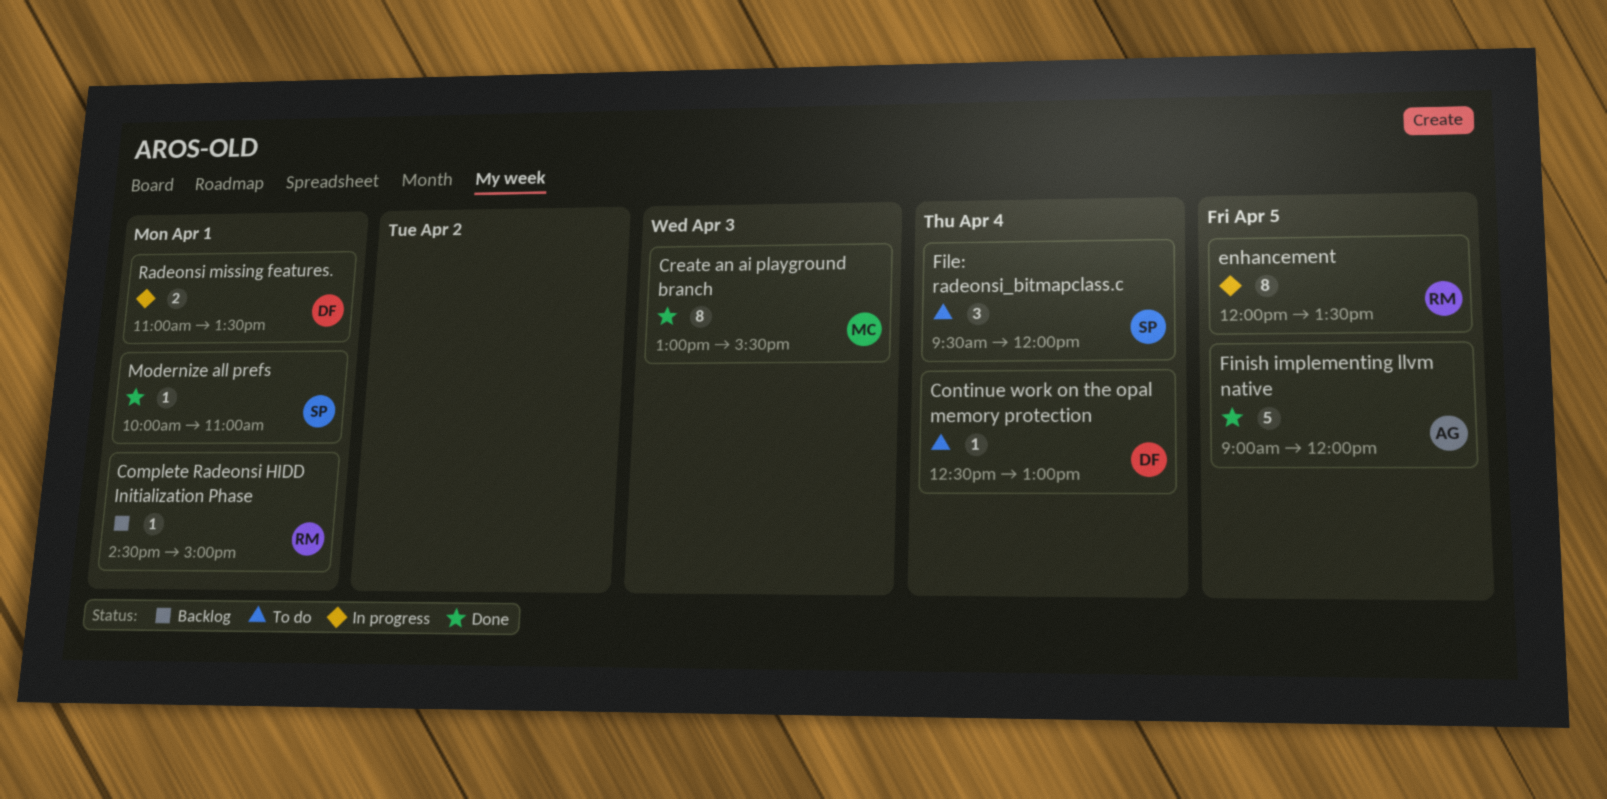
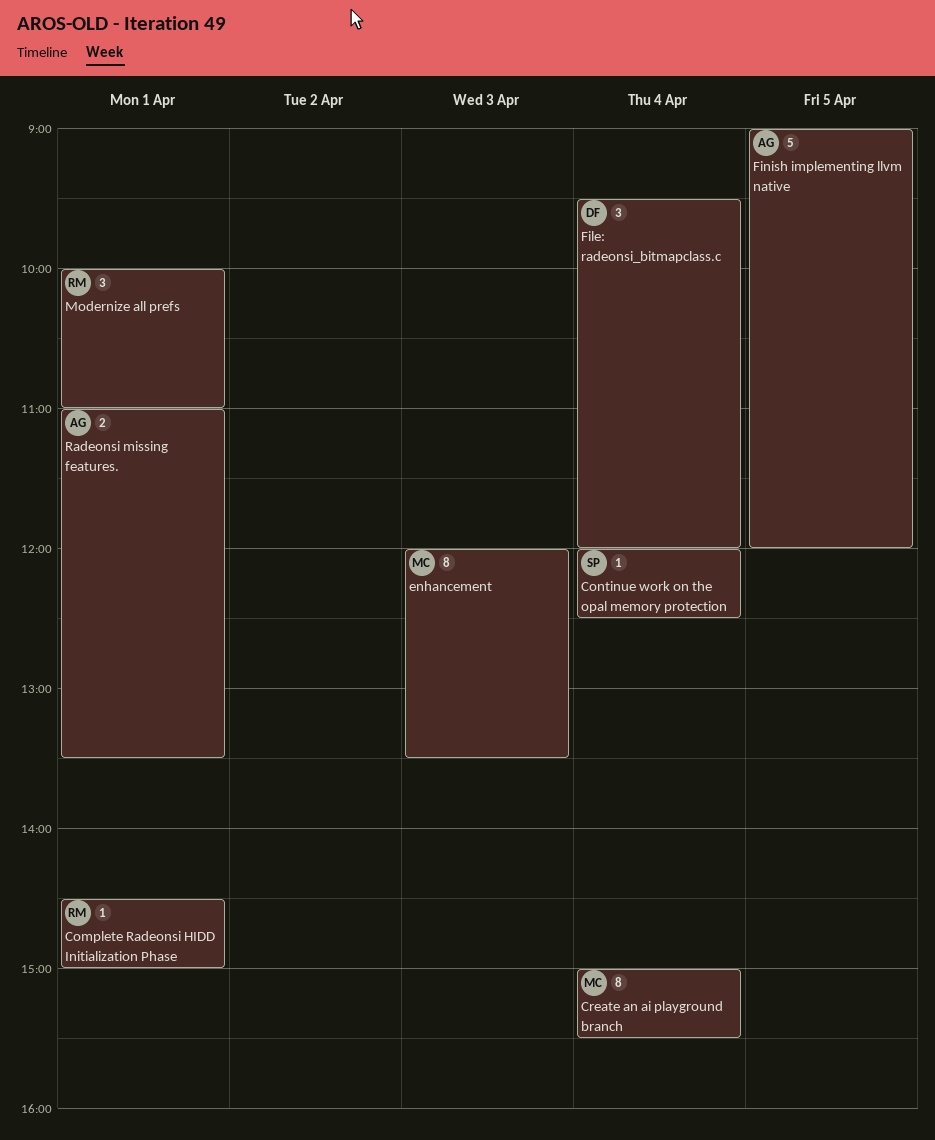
Continue work on the opal memory protection, owner: DF -> SP
Continue work on the opal memory protection, begins: 12:30 -> 12:00
Continue work on the opal memory protection, ends: 13:00 -> 12:30
Create an ai playground branch, day: Apr 3 -> Apr 4
Create an ai playground branch, begins: 13:00 -> 15:00
enhancement, owner: RM -> MC
enhancement, day: Apr 5 -> Apr 3
File: radeonsi_bitmapclass.c, owner: SP -> DF
Modernize all prefs, owner: SP -> RM
Modernize all prefs, estimate: 1 -> 3
Radeonsi missing features., owner: DF -> AG

